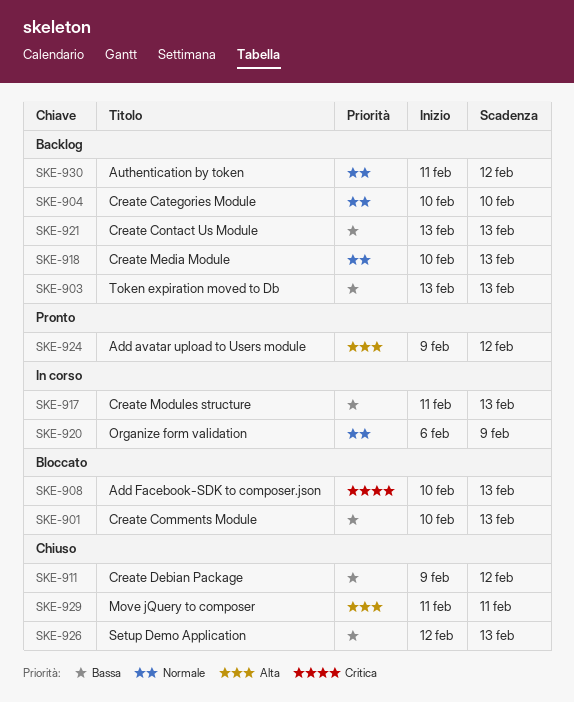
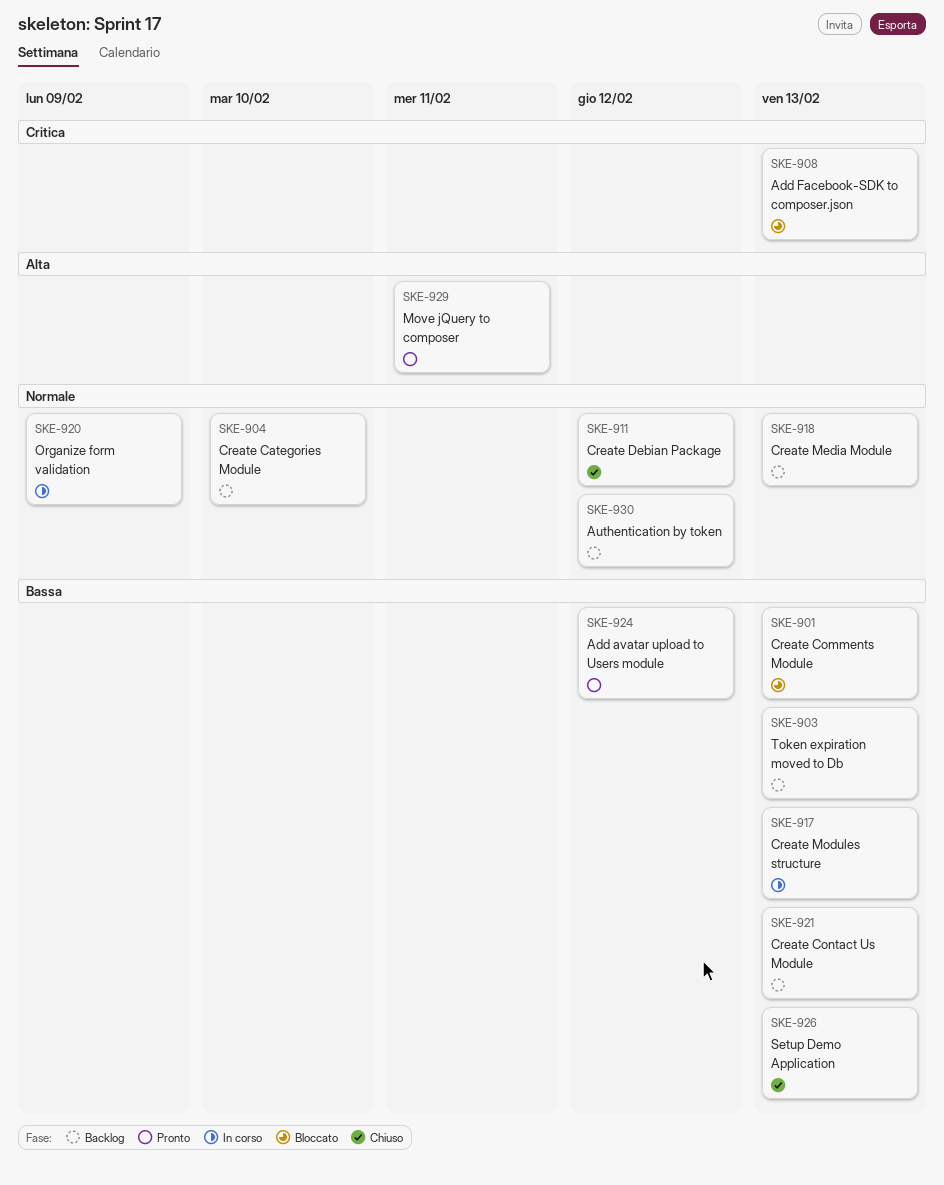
SKE-911, priority: Bassa -> Normale
SKE-924, priority: Alta -> Bassa
SKE-929, status: Chiuso -> Pronto

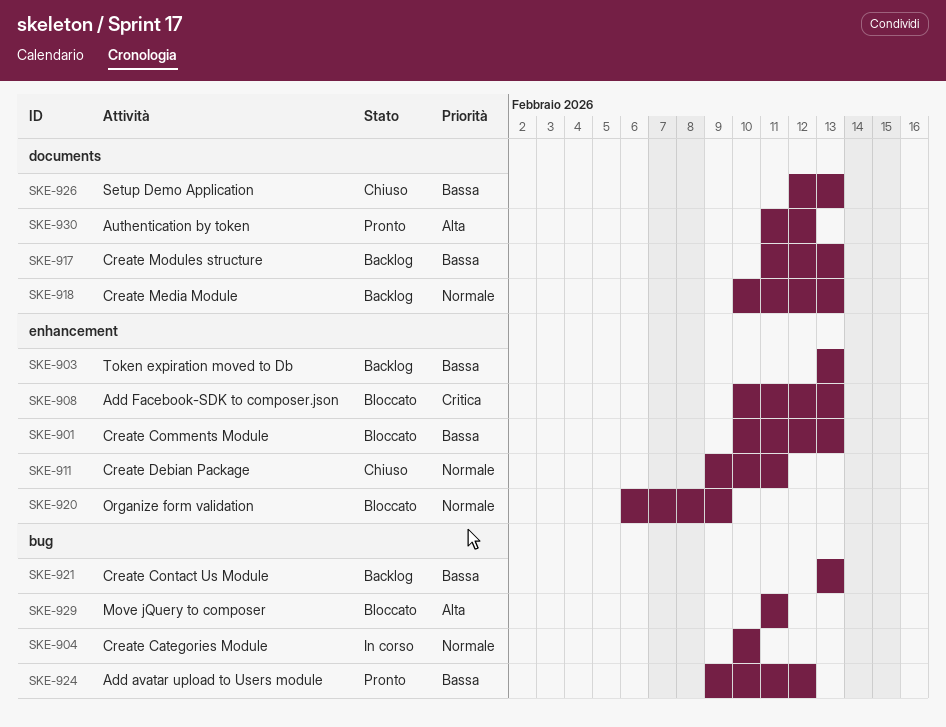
SKE-904, status: Backlog -> In corso
SKE-911, due: Feb 12 -> Feb 11
SKE-917, status: In corso -> Backlog
SKE-920, status: In corso -> Bloccato
SKE-929, status: Pronto -> Bloccato
SKE-930, status: Backlog -> Pronto
SKE-930, priority: Normale -> Alta

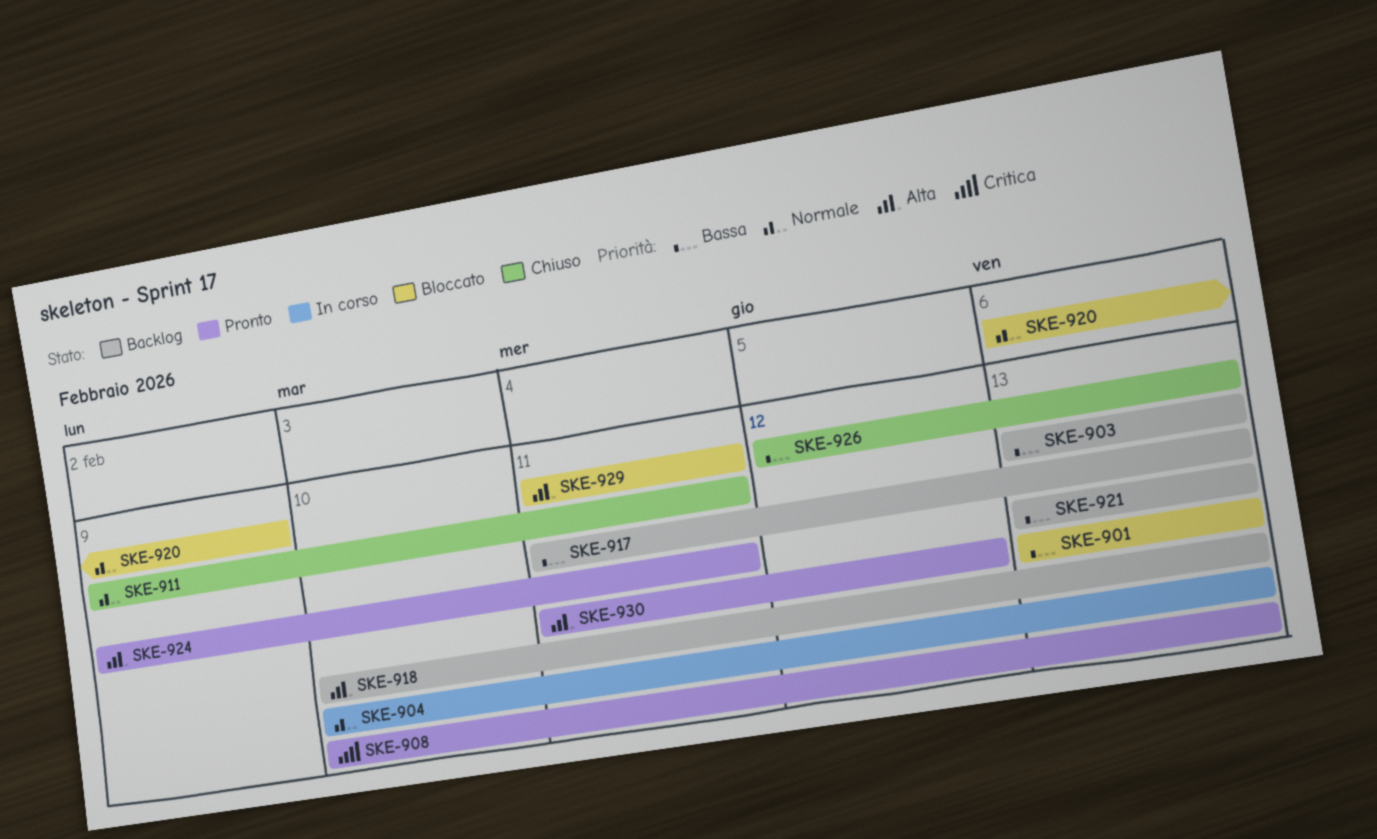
SKE-901, start: Feb 10 -> Feb 13
SKE-904, due: Feb 10 -> Feb 13
SKE-908, status: Bloccato -> Pronto
SKE-918, priority: Normale -> Alta
SKE-924, priority: Bassa -> Alta
SKE-924, due: Feb 12 -> Feb 11

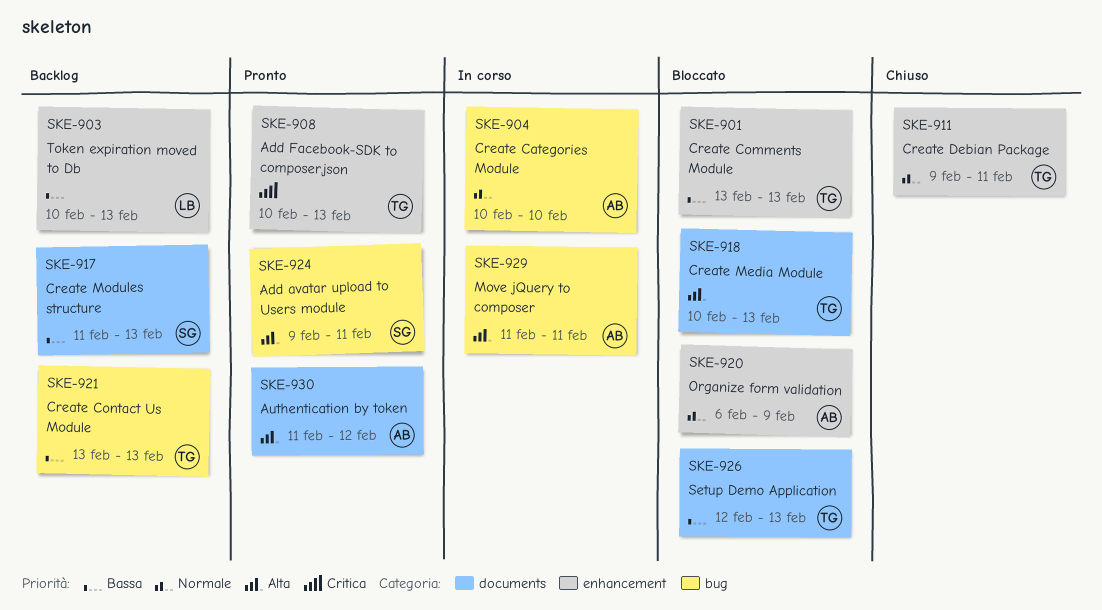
SKE-903, start: Feb 13 -> Feb 10
SKE-904, due: Feb 13 -> Feb 10
SKE-918, status: Backlog -> Bloccato
SKE-926, status: Chiuso -> Bloccato
SKE-929, status: Bloccato -> In corso

